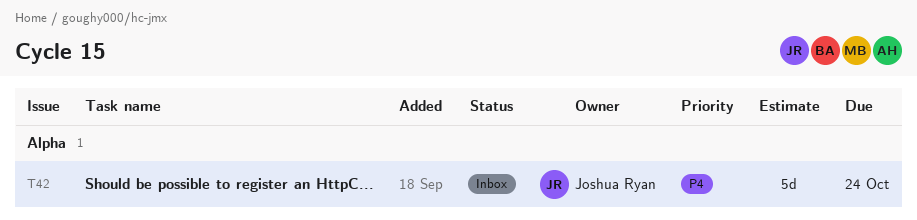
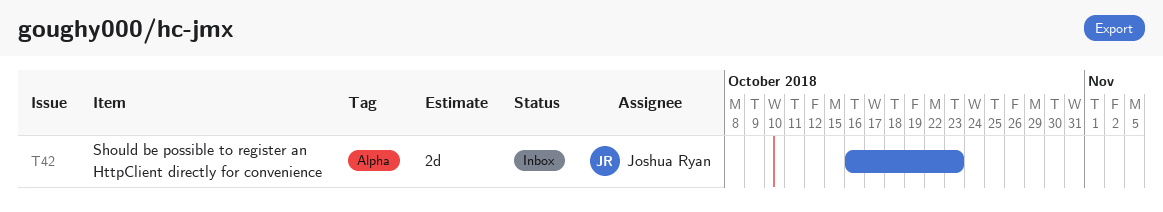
T42, estimate: 5d -> 2d
T42, due: Oct 24 -> Oct 23

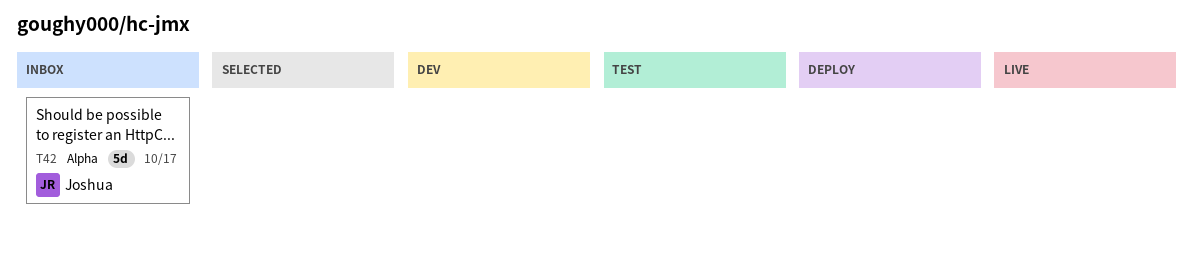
T42, estimate: 2d -> 5d
T42, due: Oct 23 -> Oct 17

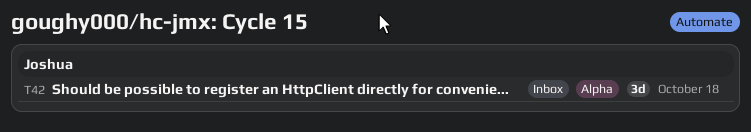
T42, estimate: 5d -> 3d
T42, due: Oct 17 -> Oct 18

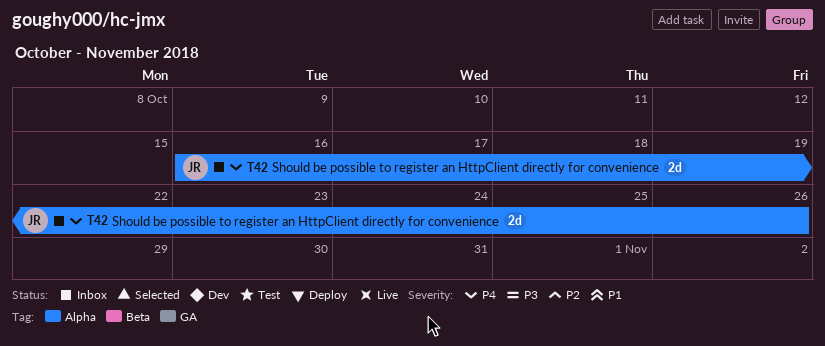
T42, estimate: 3d -> 2d
T42, due: Oct 18 -> Oct 26

